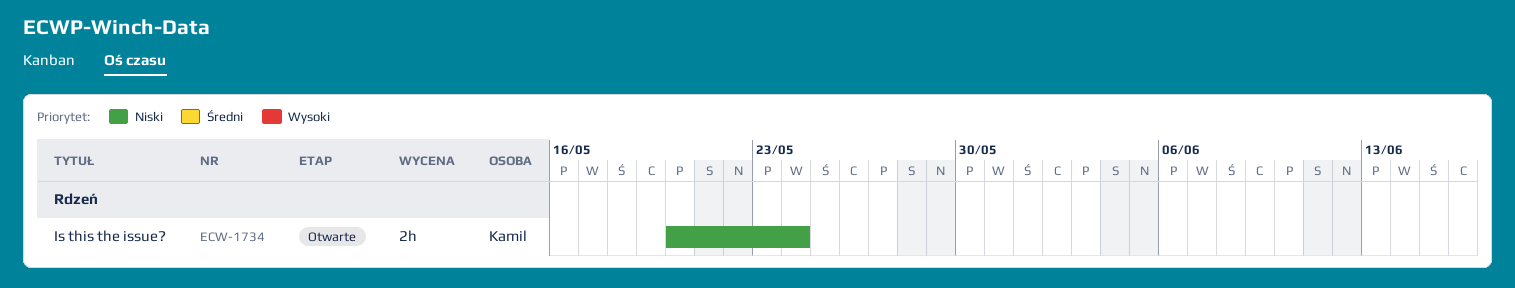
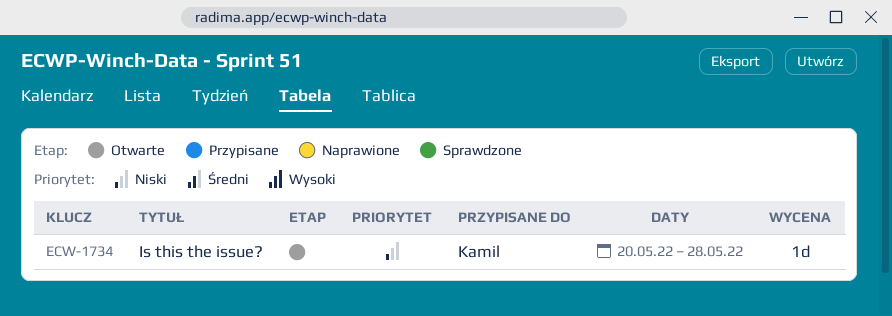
ECW-1734, estimate: 2h -> 1d
ECW-1734, due: May 24 -> May 28

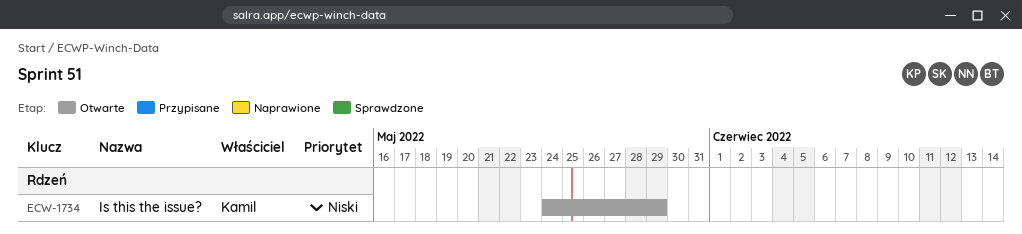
ECW-1734, start: May 20 -> May 24
ECW-1734, due: May 28 -> May 29

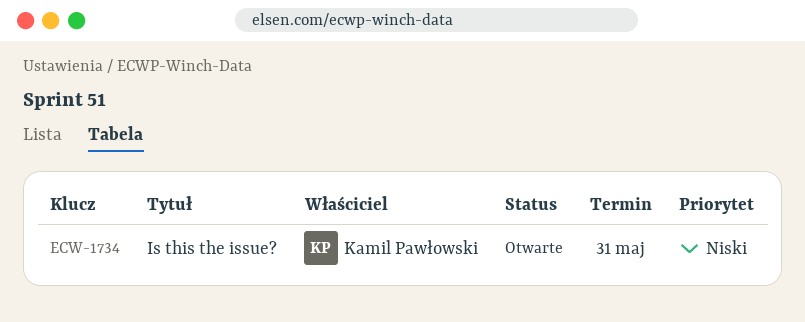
ECW-1734, due: May 29 -> May 31

